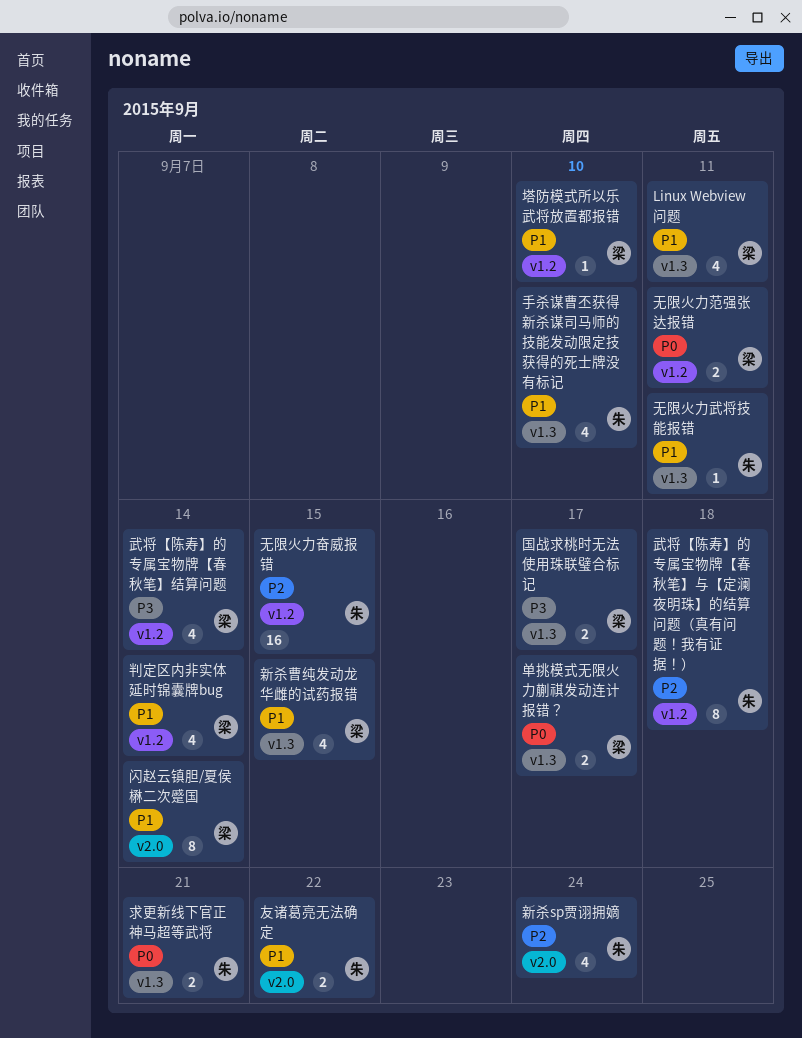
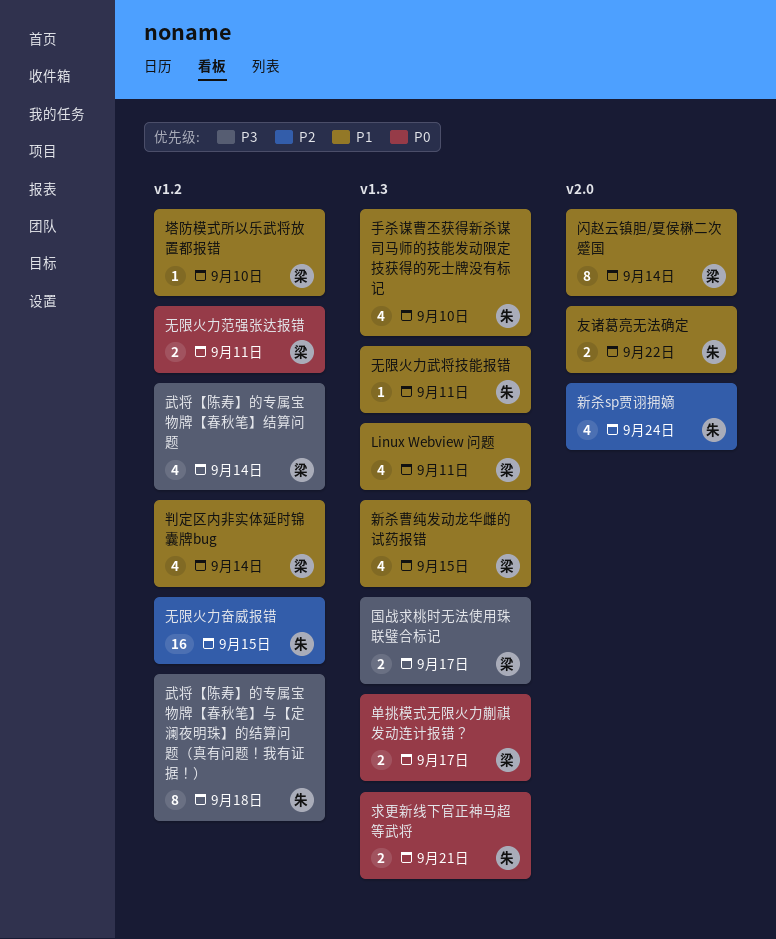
武将【陈寿】的专属宝物牌【春秋笔】与【定澜夜明珠】的结算问题（真有问题！我有证据！）, priority: P2 -> P3

